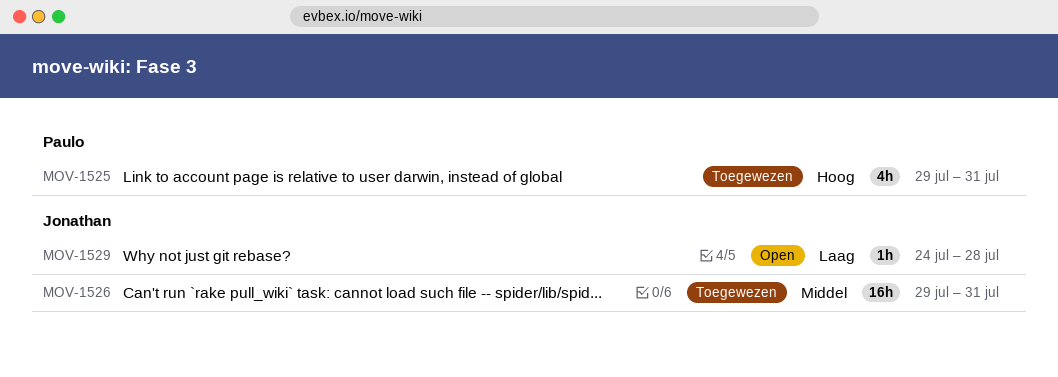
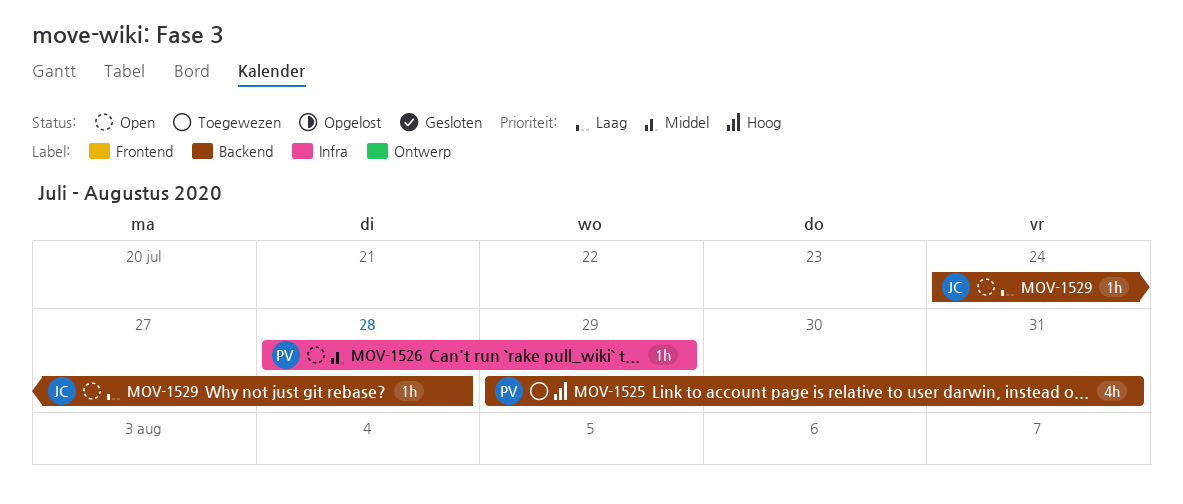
MOV-1526, status: Toegewezen -> Open
MOV-1526, owner: Jonathan -> Paulo
MOV-1526, estimate: 16h -> 1h
MOV-1526, start: Jul 29 -> Jul 28
MOV-1526, due: Jul 31 -> Jul 29

